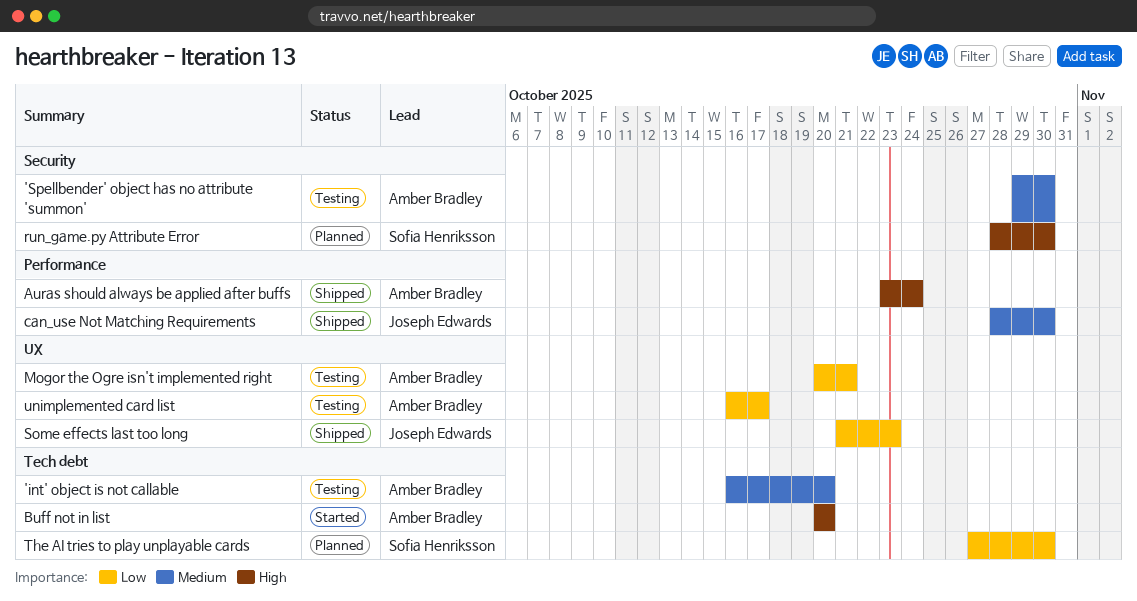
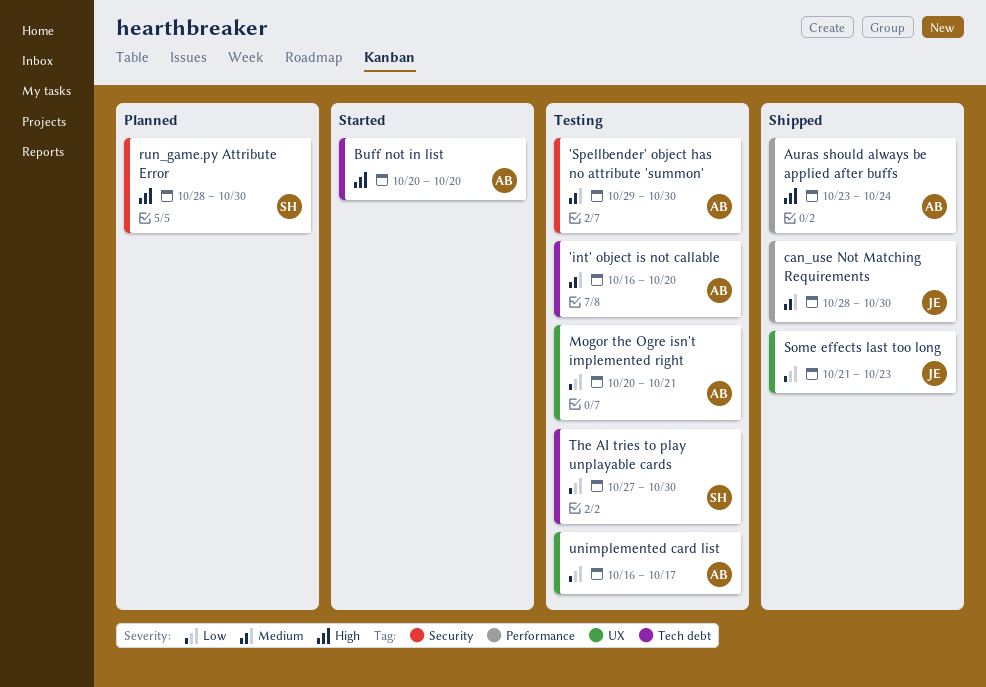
The AI tries to play unplayable cards, status: Planned -> Testing

